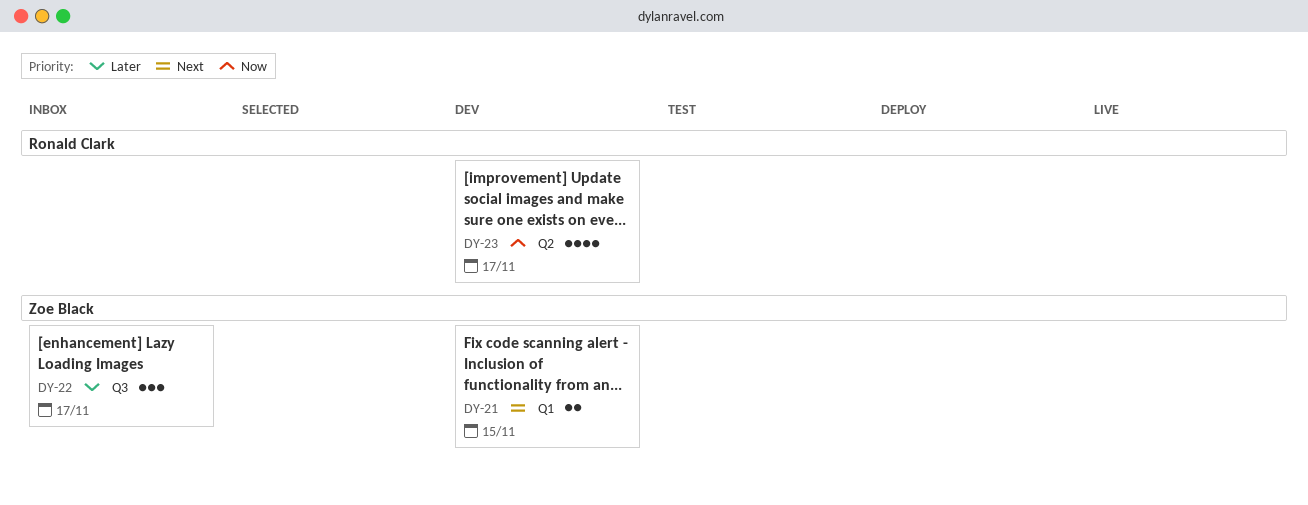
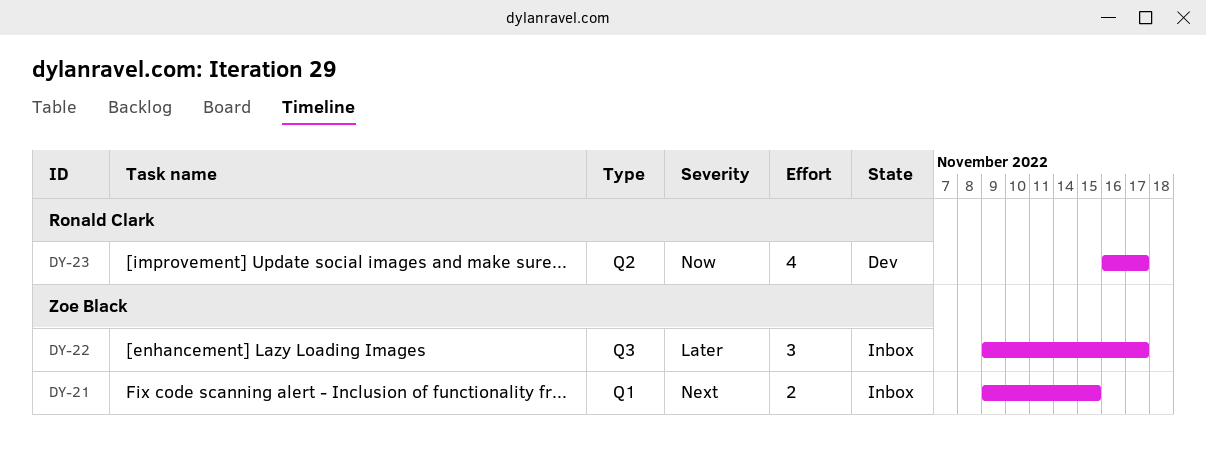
DY-21, status: Dev -> Inbox

